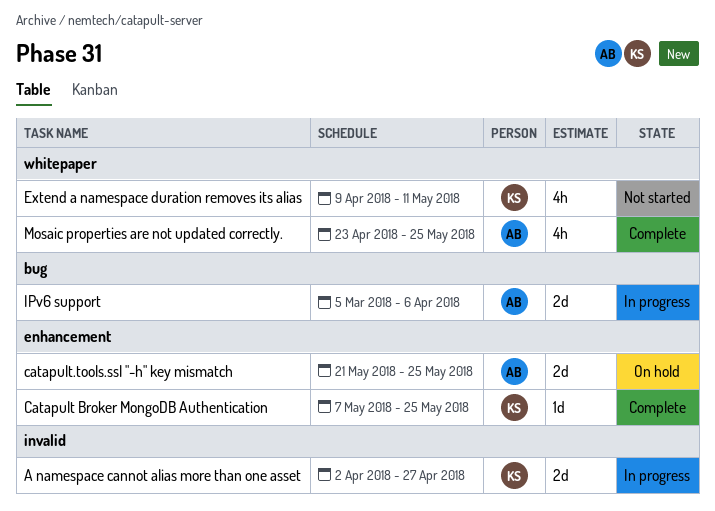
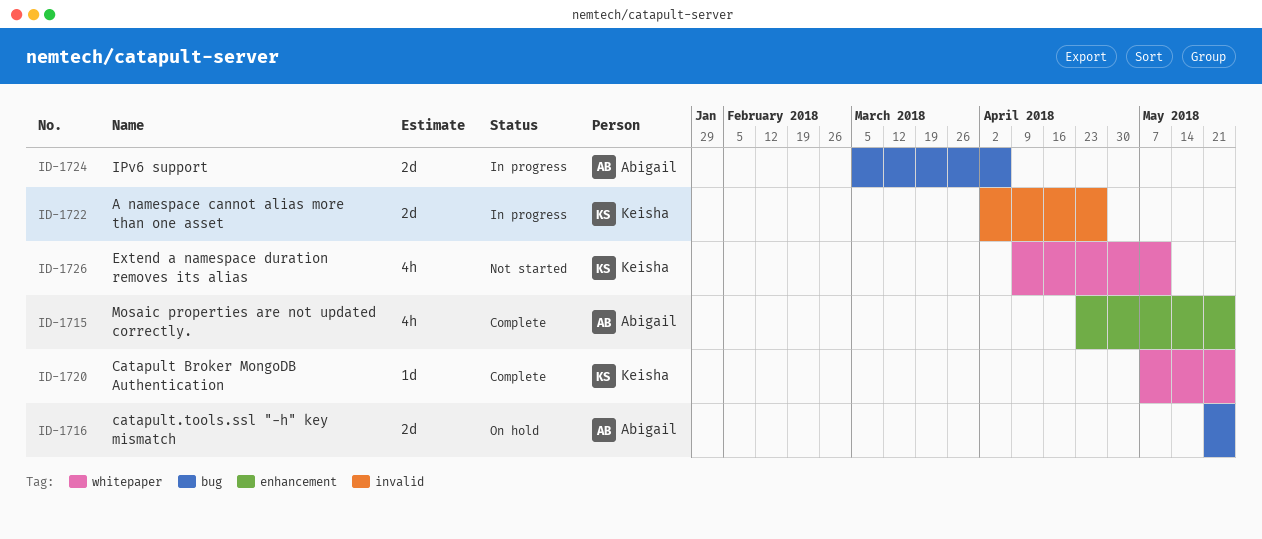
Catapult Broker MongoDB Authentication, label: enhancement -> whitepaper
catapult.tools.ssl "-h" key mismatch, label: enhancement -> bug
Mosaic properties are not updated correctly., label: whitepaper -> enhancement

